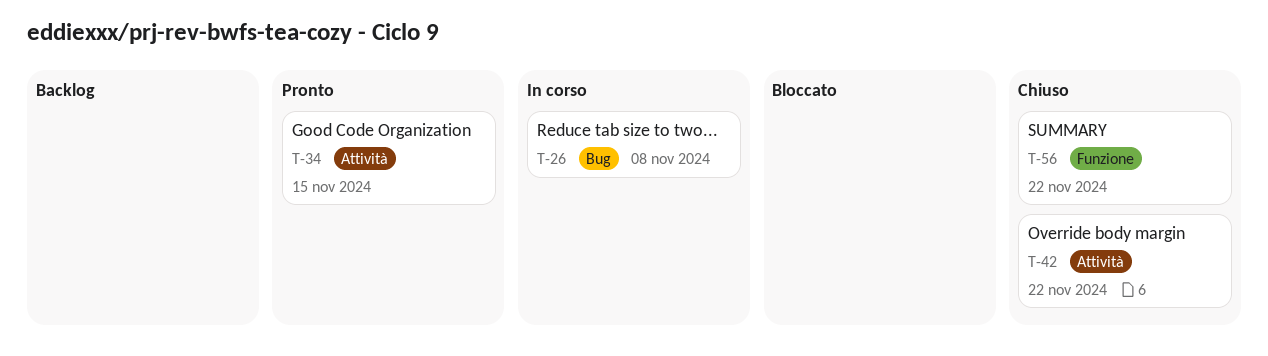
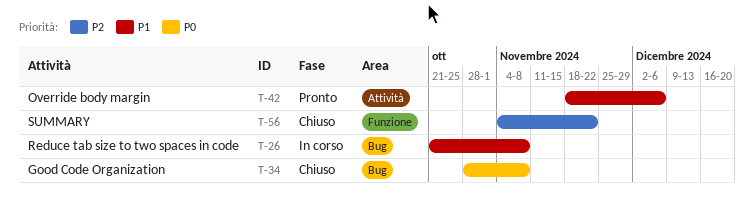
T-34, status: Pronto -> Chiuso
T-34, label: Attività -> Bug
T-34, due: Nov 15 -> Nov 8
T-42, status: Chiuso -> Pronto
T-42, due: Nov 22 -> Dec 6

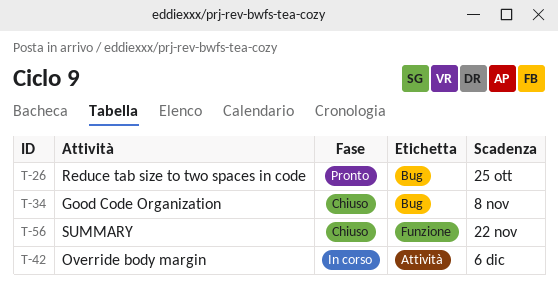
T-26, status: In corso -> Pronto
T-26, due: Nov 8 -> Oct 25
T-42, status: Pronto -> In corso

